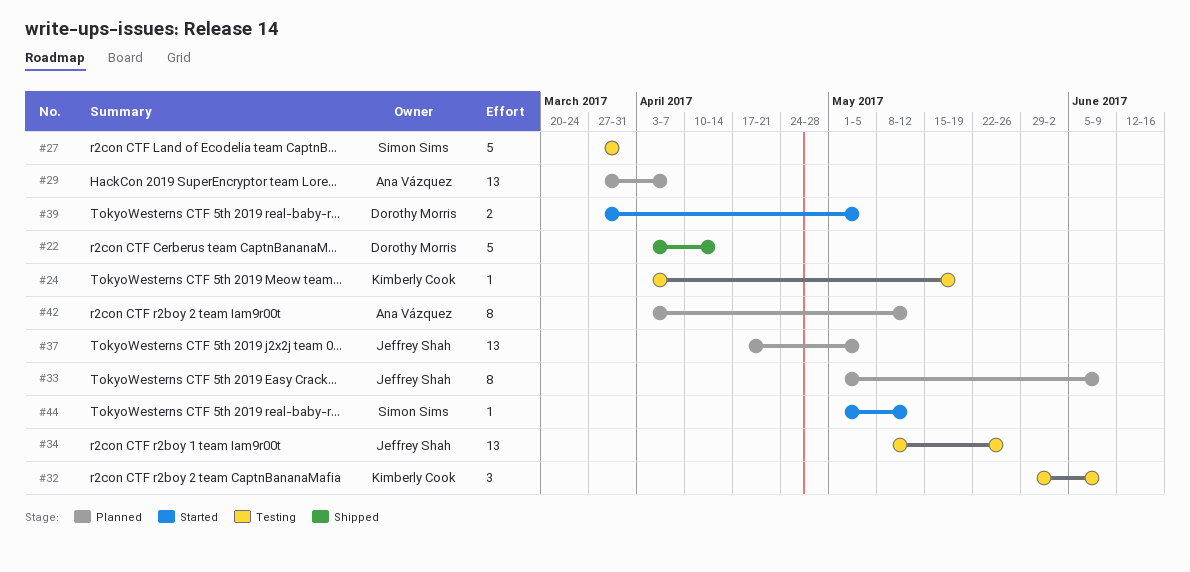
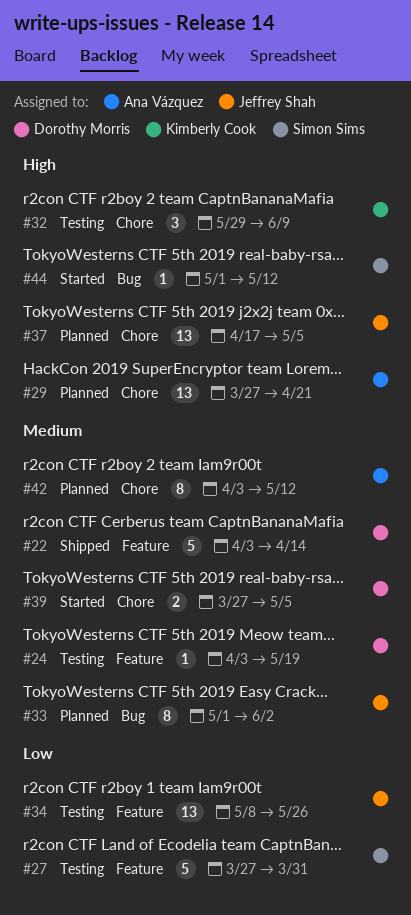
#24, owner: Kimberly Cook -> Dorothy Morris
#29, due: Apr 7 -> Apr 21
#33, due: Jun 9 -> Jun 2

